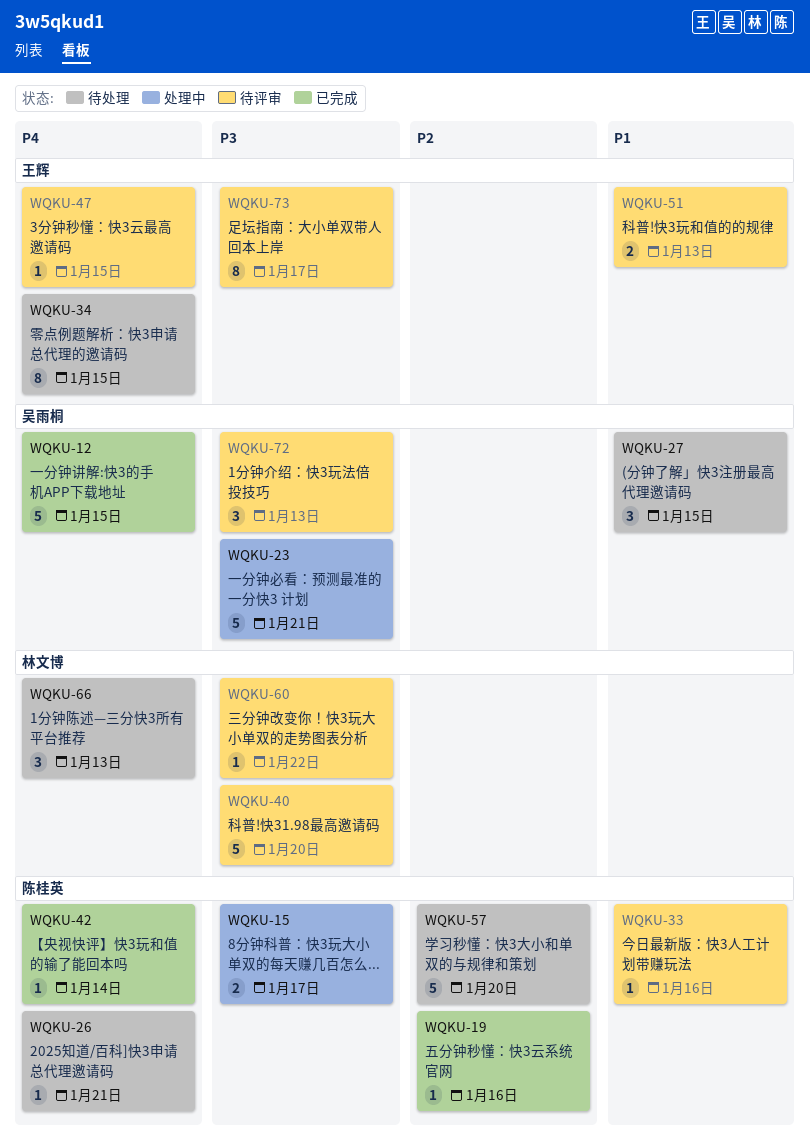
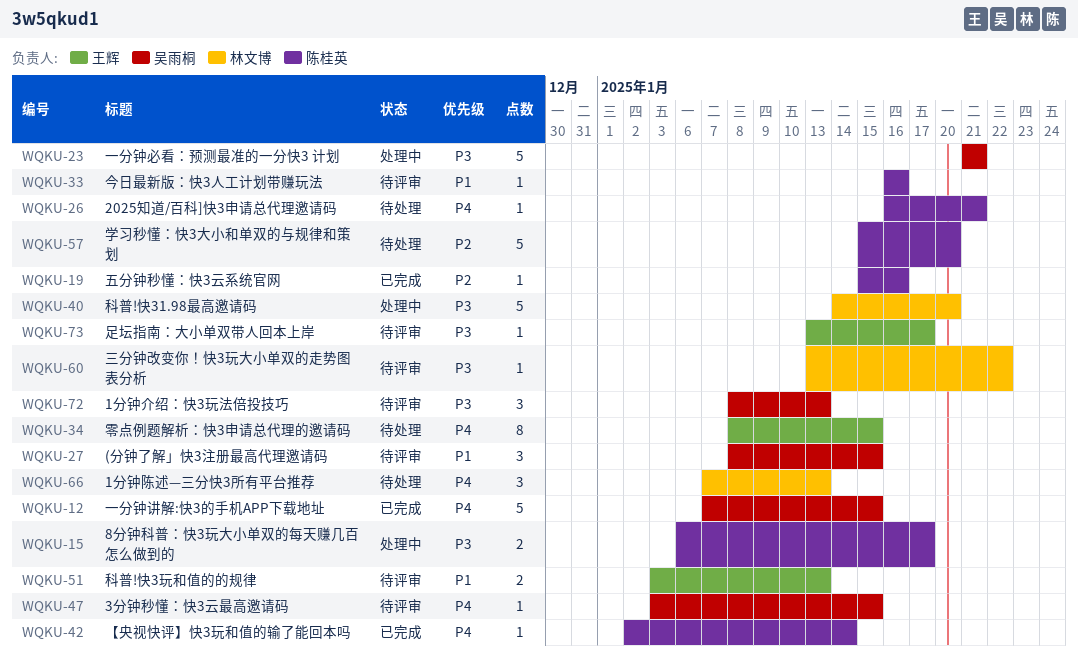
WQKU-27, status: 待处理 -> 待评审
WQKU-40, status: 待评审 -> 处理中
WQKU-47, owner: 王辉 -> 吴雨桐
WQKU-73, estimate: 8 -> 1

